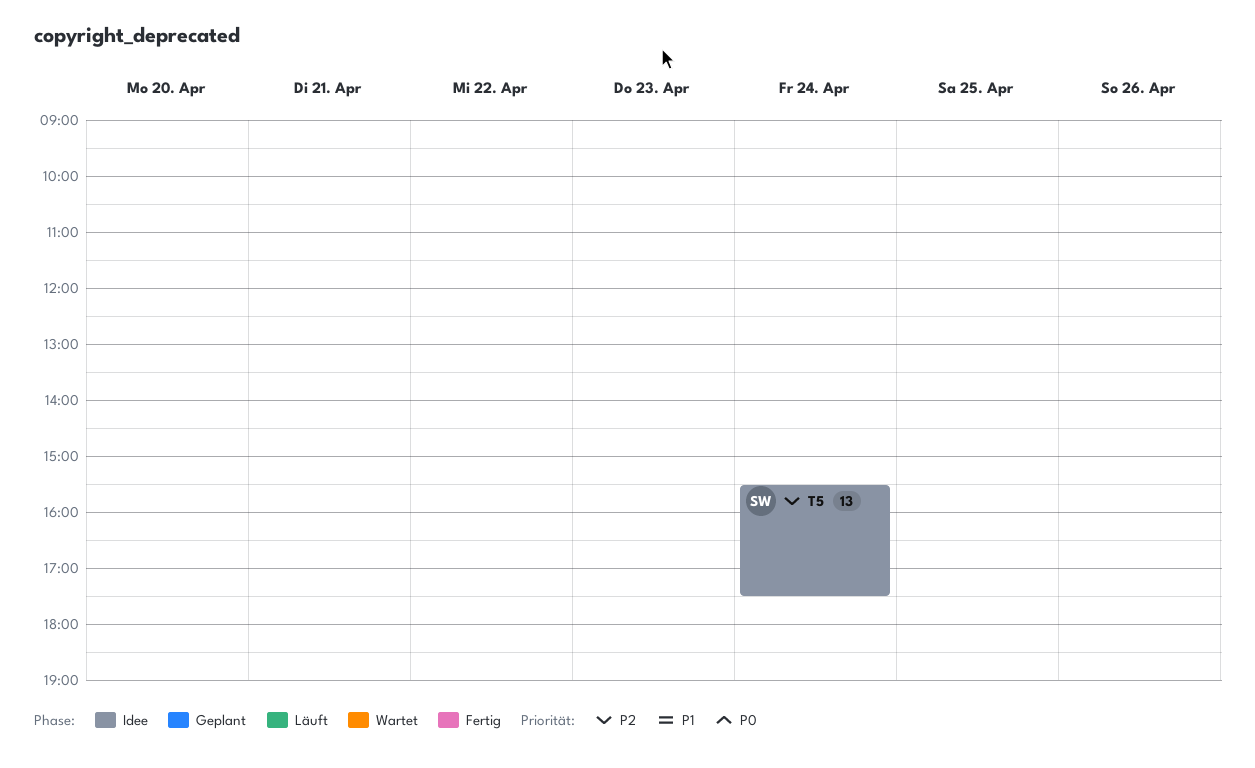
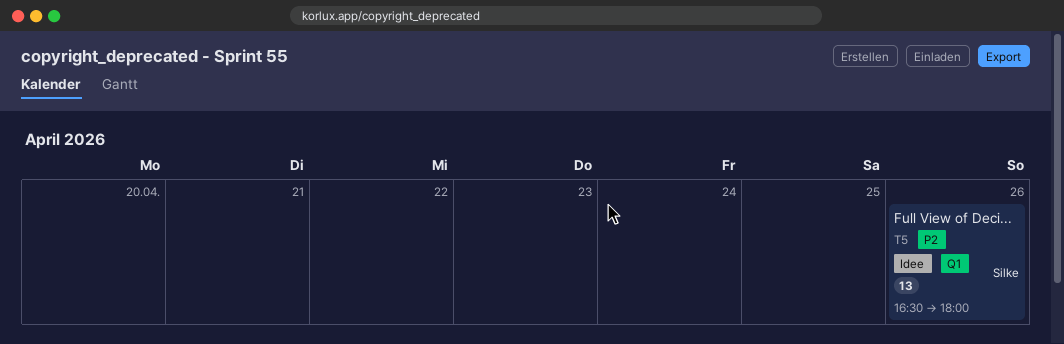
T5, day: Apr 24 -> Apr 26
T5, begins: 15:30 -> 16:30
T5, ends: 17:30 -> 18:00

